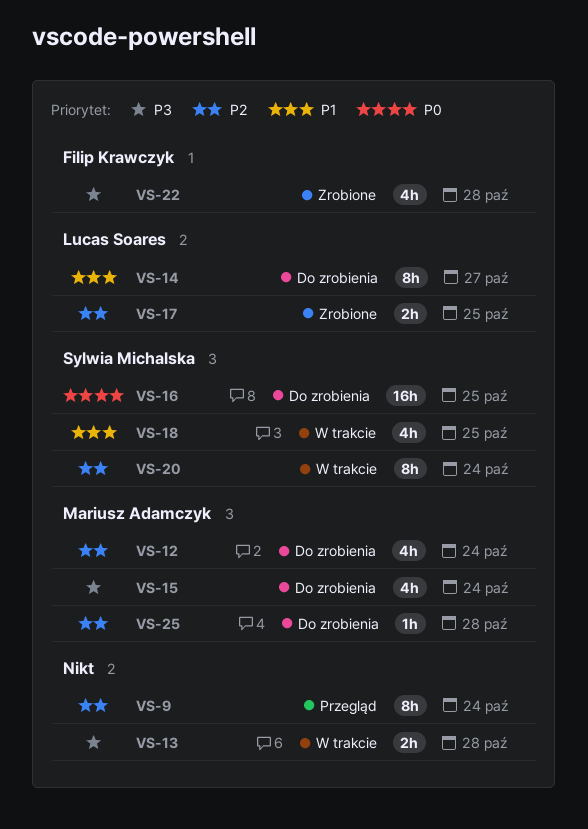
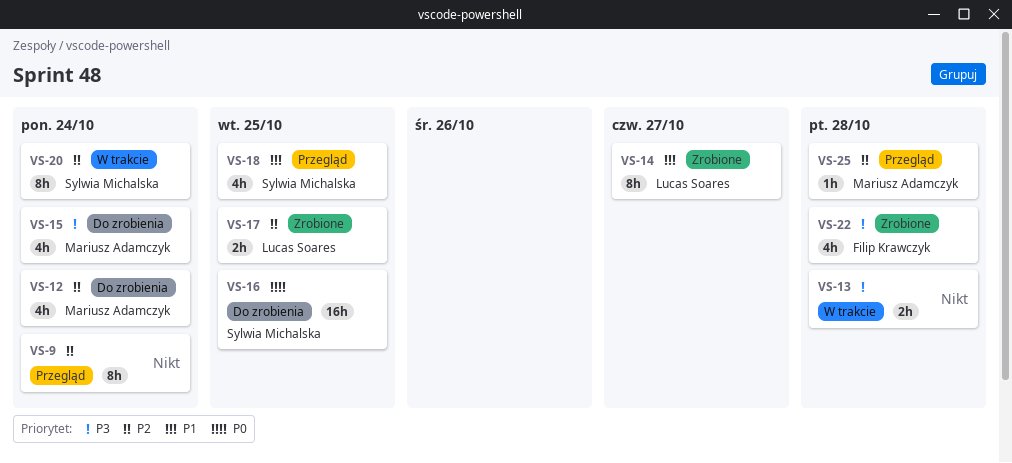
VS-14, status: Do zrobienia -> Zrobione
VS-18, status: W trakcie -> Przegląd
VS-25, status: Do zrobienia -> Przegląd

